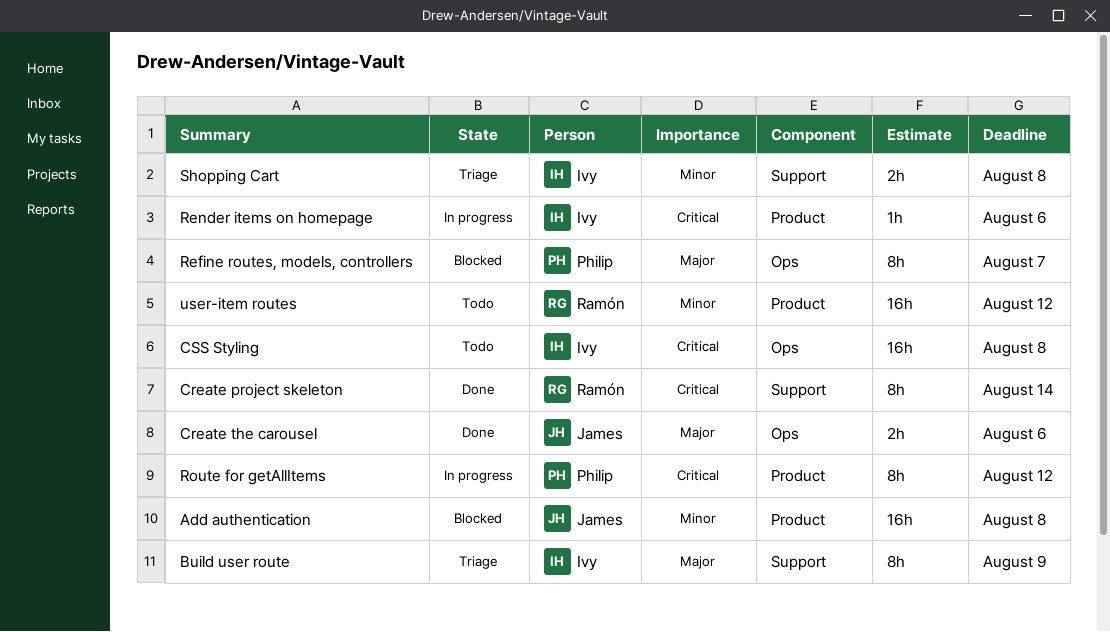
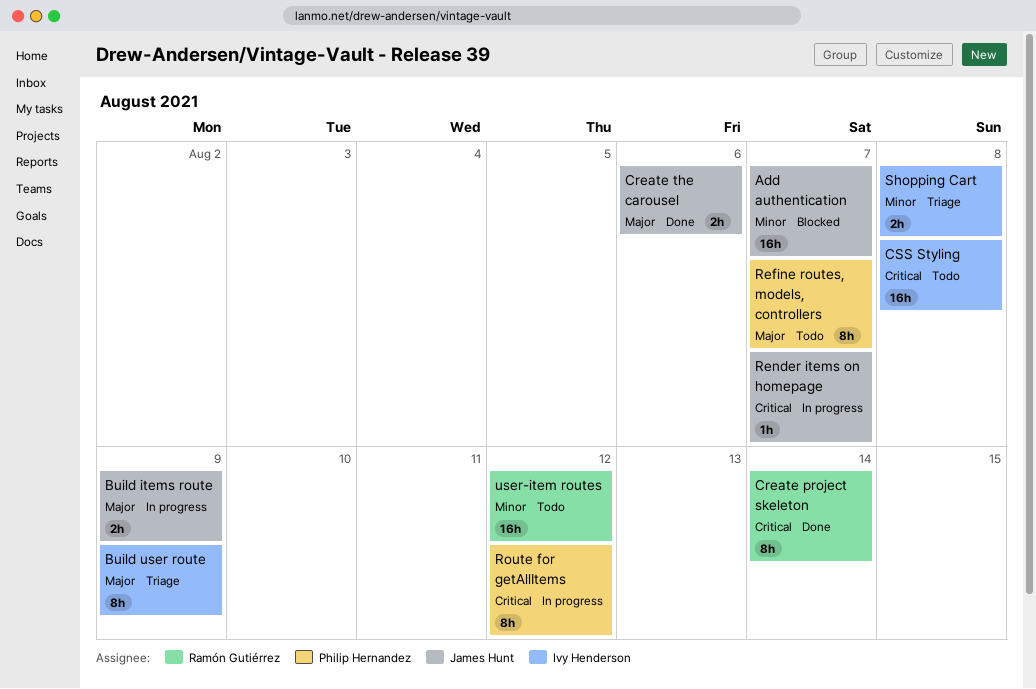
Add authentication, due: Aug 8 -> Aug 7
Build items route: none -> present
Refine routes, models, controllers, status: Blocked -> Todo
Render items on homepage, owner: Ivy Henderson -> James Hunt
Render items on homepage, due: Aug 6 -> Aug 7

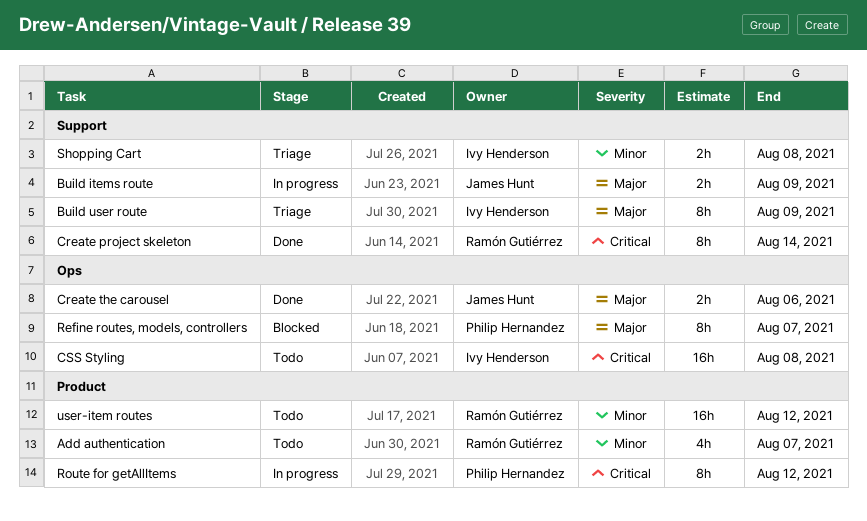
Add authentication, status: Blocked -> Todo
Add authentication, owner: James Hunt -> Ramón Gutiérrez
Add authentication, estimate: 16h -> 4h
Refine routes, models, controllers, status: Todo -> Blocked
Render items on homepage: present -> none

